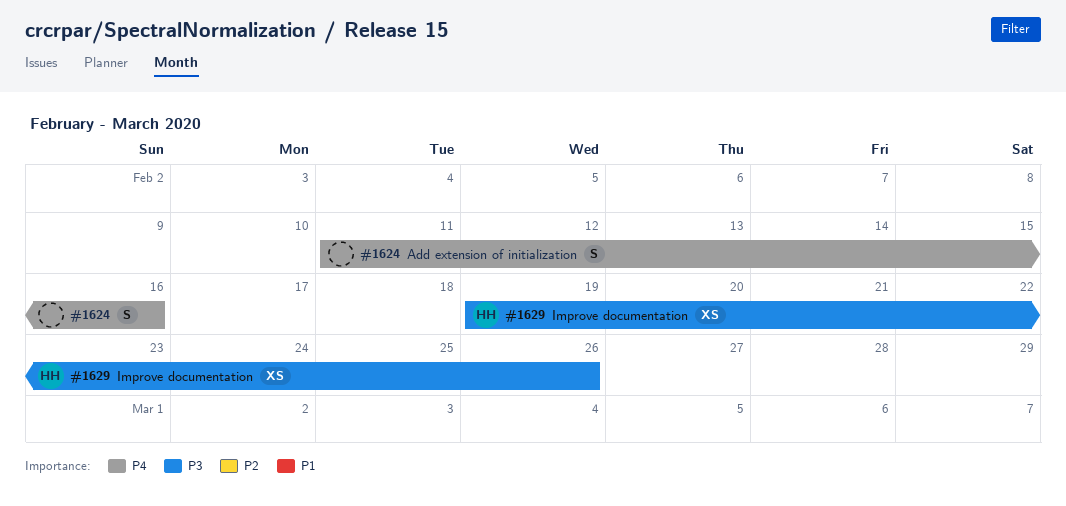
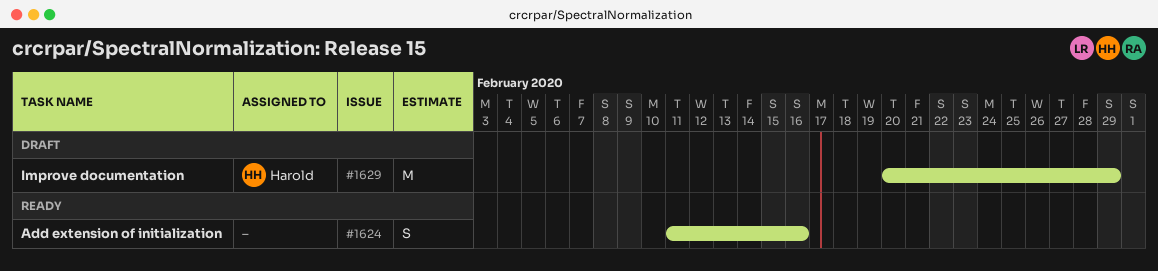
#1629, estimate: XS -> M
#1629, start: Feb 19 -> Feb 20
#1629, due: Feb 26 -> Feb 29

